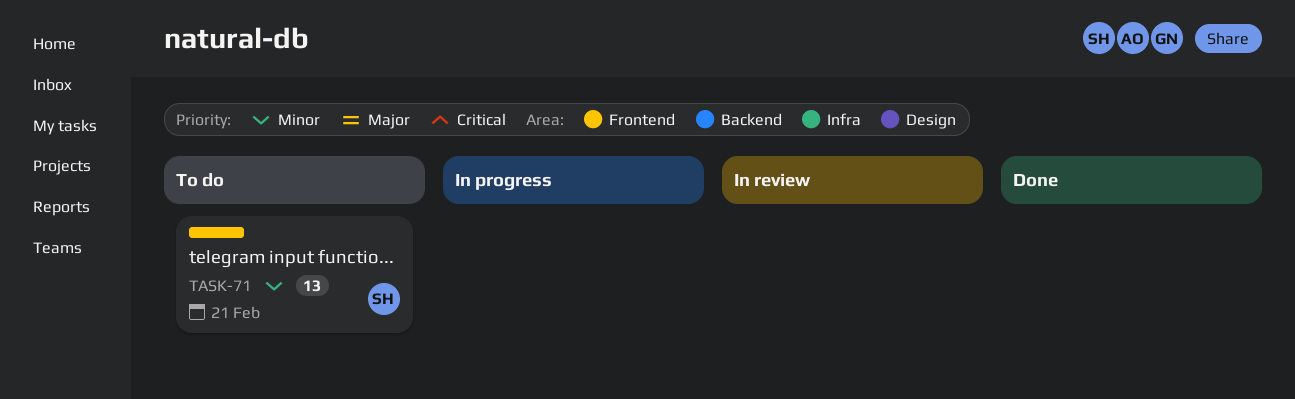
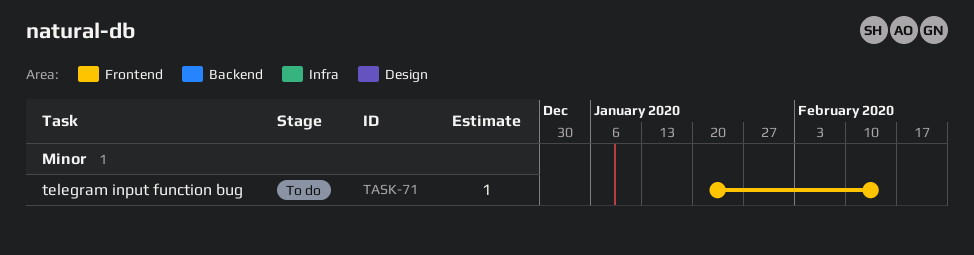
TASK-71, estimate: 13 -> 1
TASK-71, due: Feb 21 -> Feb 14

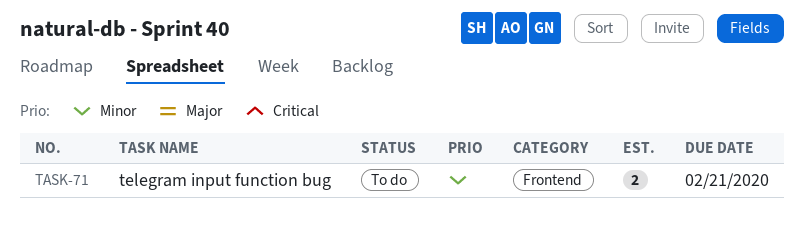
TASK-71, estimate: 1 -> 2
TASK-71, due: Feb 14 -> Feb 21

